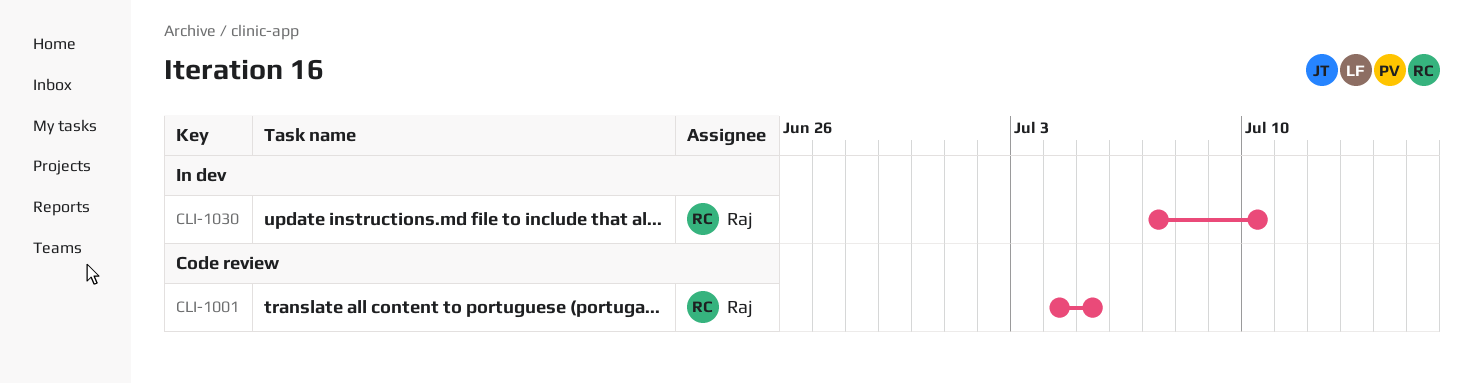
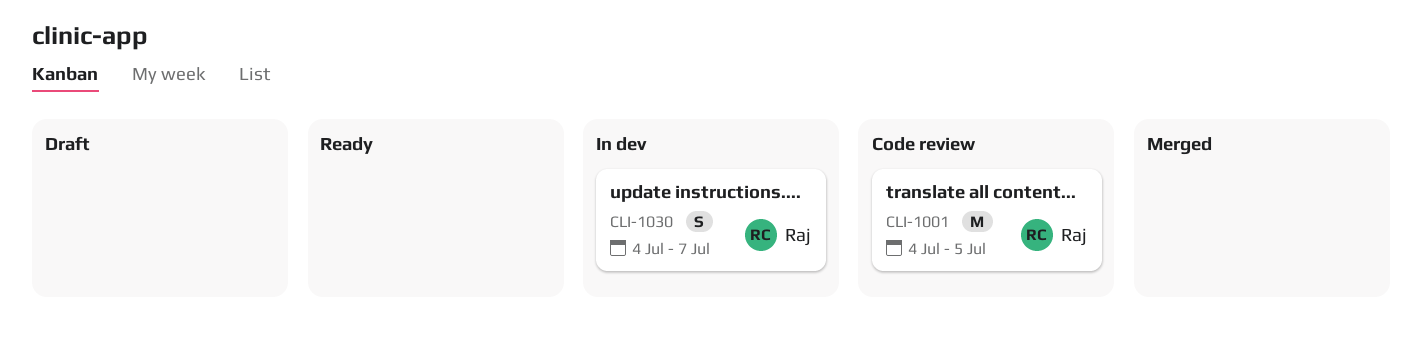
CLI-1030, start: Jul 7 -> Jul 4
CLI-1030, due: Jul 10 -> Jul 7

